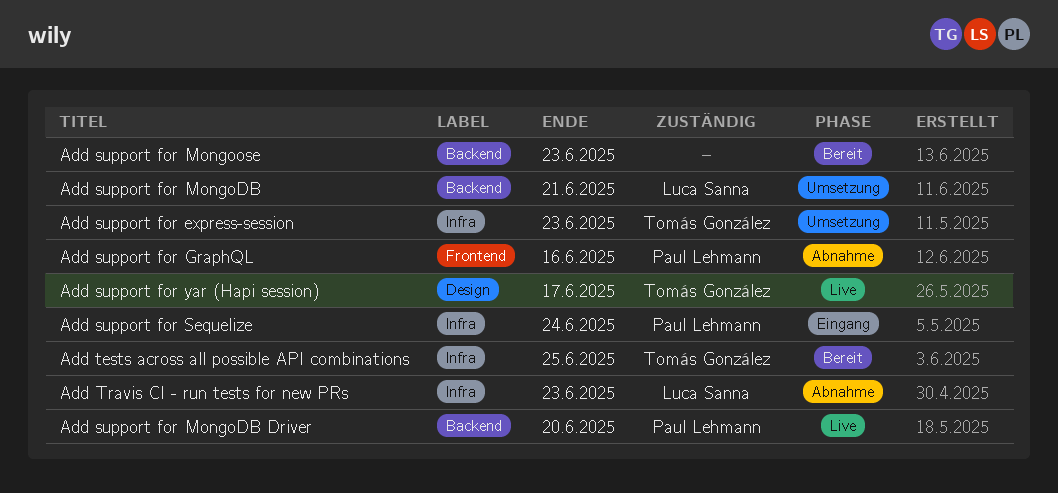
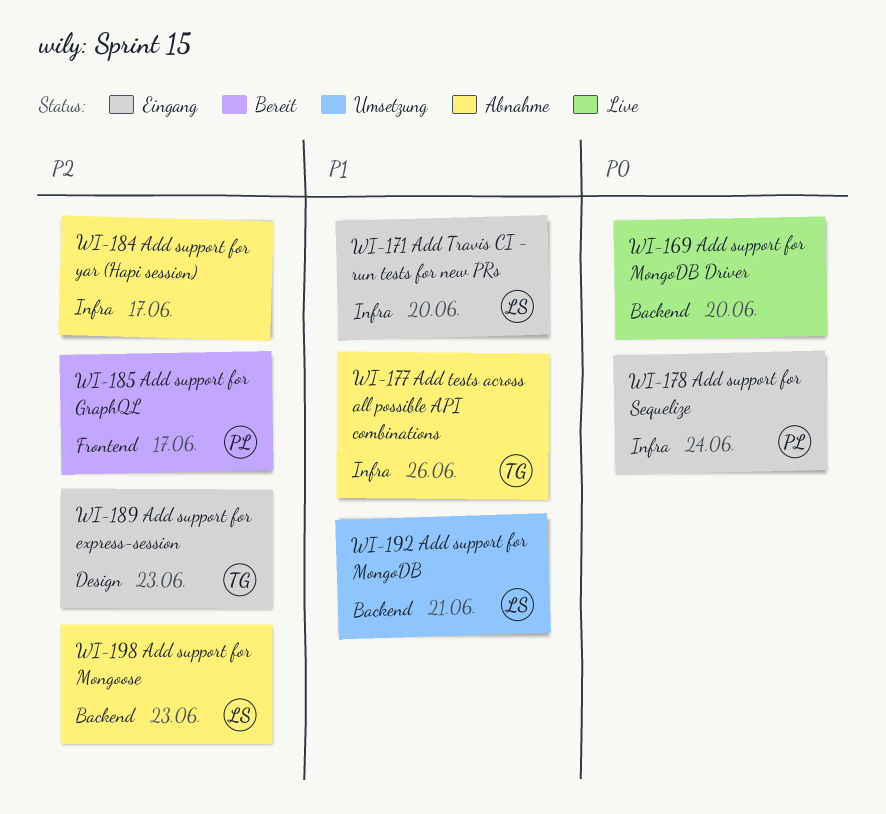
Add support for express-session, status: Umsetzung -> Eingang
Add support for express-session, label: Infra -> Design
Add support for GraphQL, status: Abnahme -> Bereit
Add support for GraphQL, due: Jun 16 -> Jun 17
Add support for MongoDB Driver, owner: Paul Lehmann -> none
Add support for Mongoose, status: Bereit -> Abnahme
Add support for Mongoose, owner: none -> Luca Sanna
Add support for yar (Hapi session), status: Live -> Abnahme
Add support for yar (Hapi session), owner: Tomás González -> none
Add support for yar (Hapi session), label: Design -> Infra
Add tests across all possible API combinations, status: Bereit -> Abnahme
Add tests across all possible API combinations, due: Jun 25 -> Jun 26
Add Travis CI - run tests for new PRs, status: Abnahme -> Eingang
Add Travis CI - run tests for new PRs, due: Jun 23 -> Jun 20

